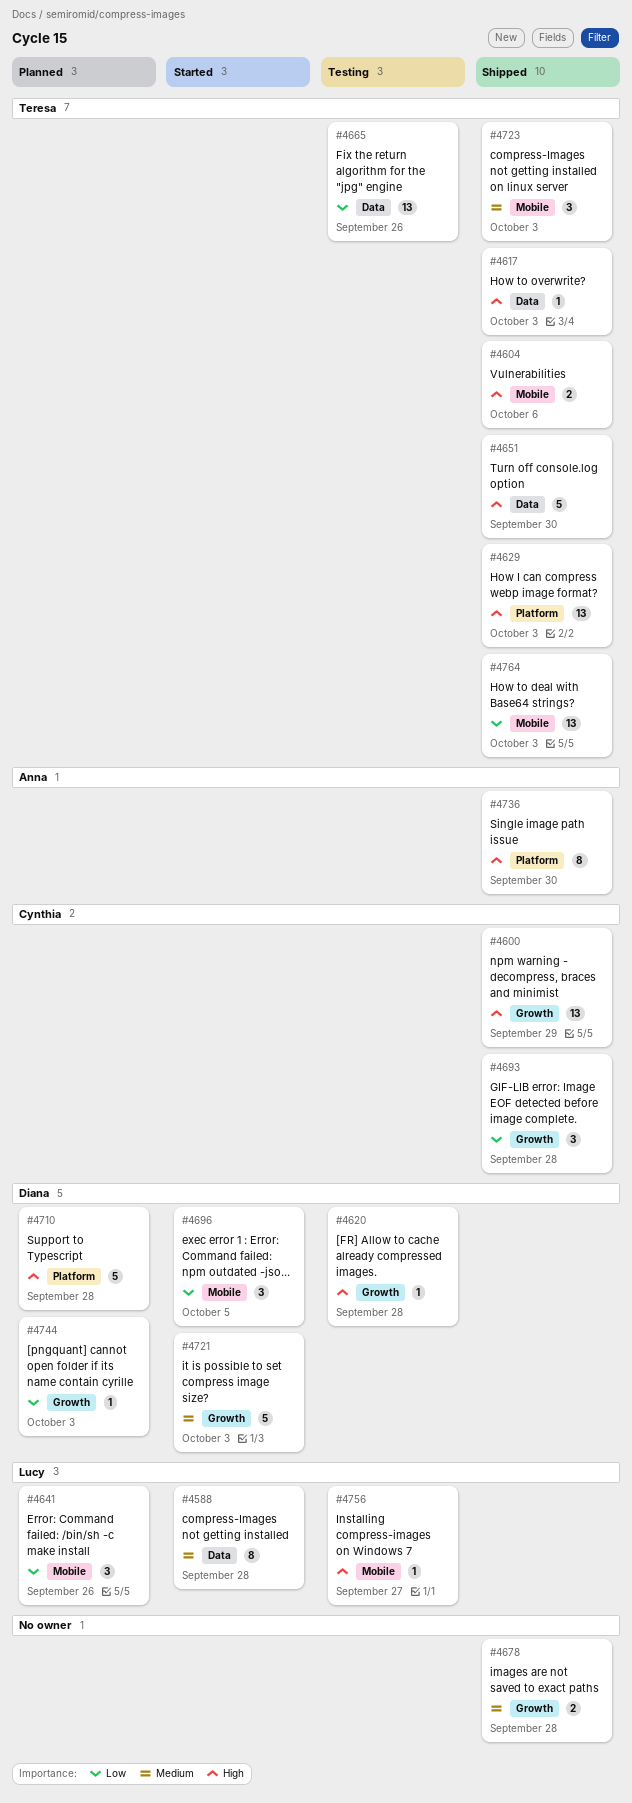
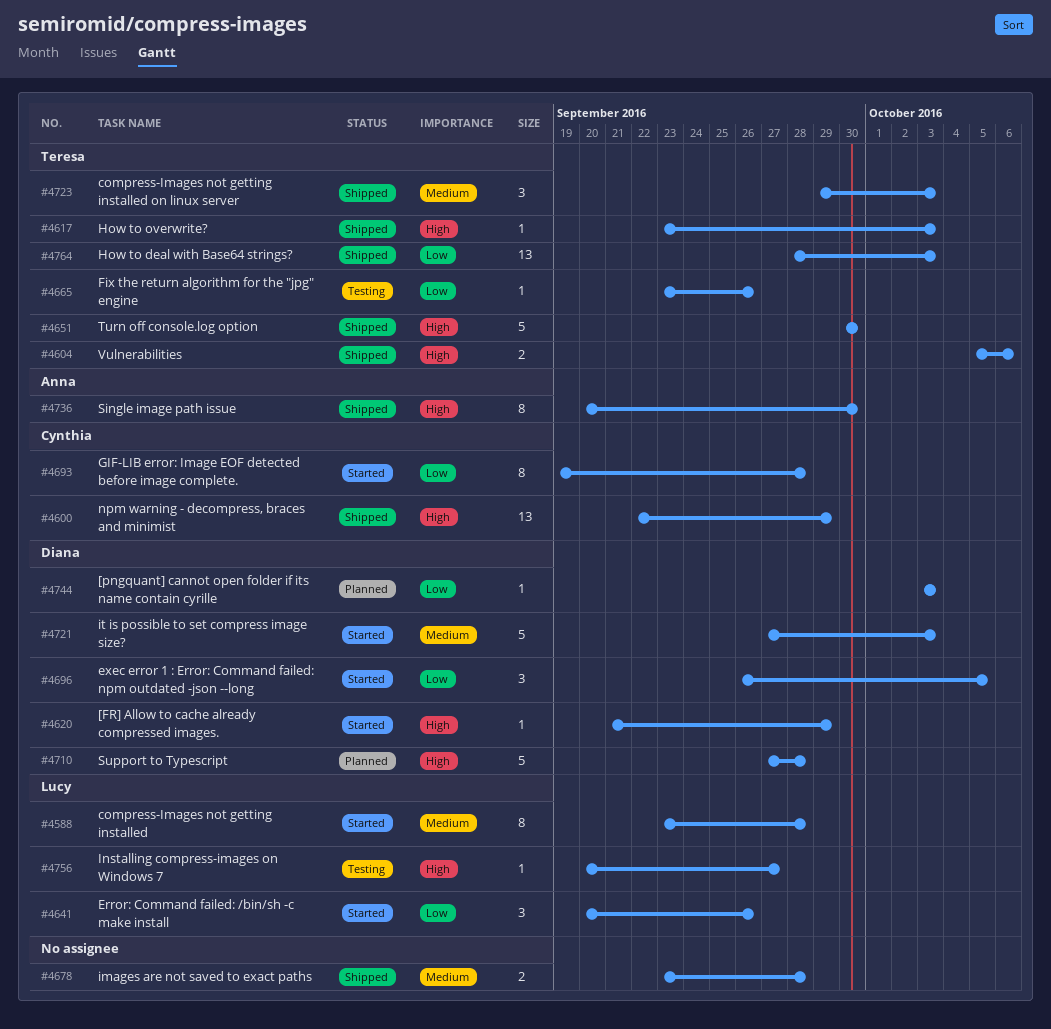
#4620, status: Testing -> Started
#4620, due: Sep 28 -> Sep 29
#4629: present -> none
#4641, status: Planned -> Started
#4665, estimate: 13 -> 1
#4693, status: Shipped -> Started
#4693, estimate: 3 -> 8

